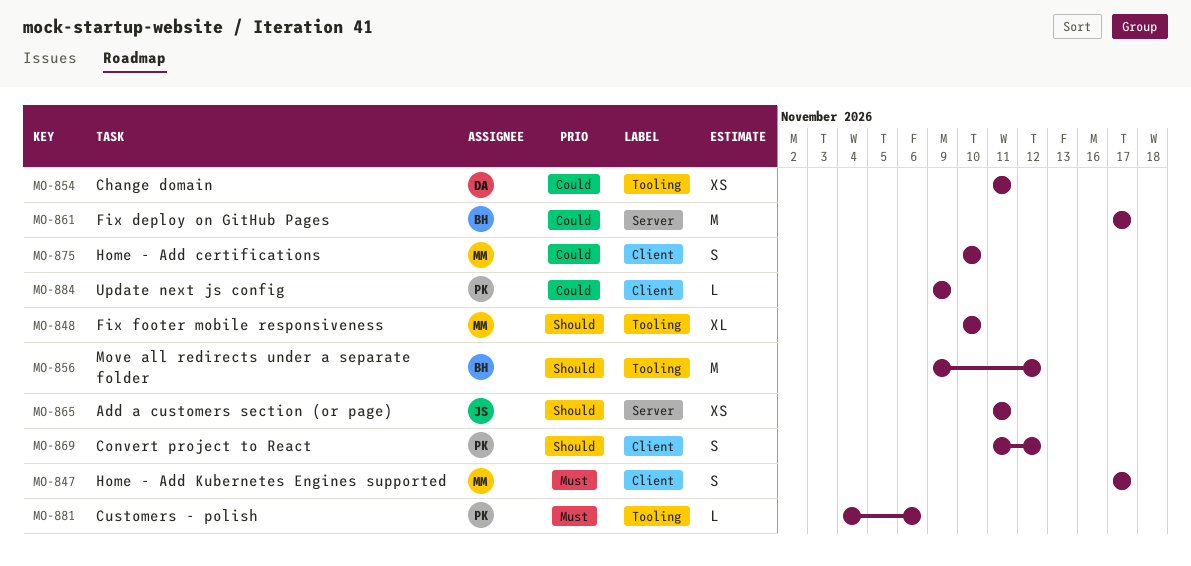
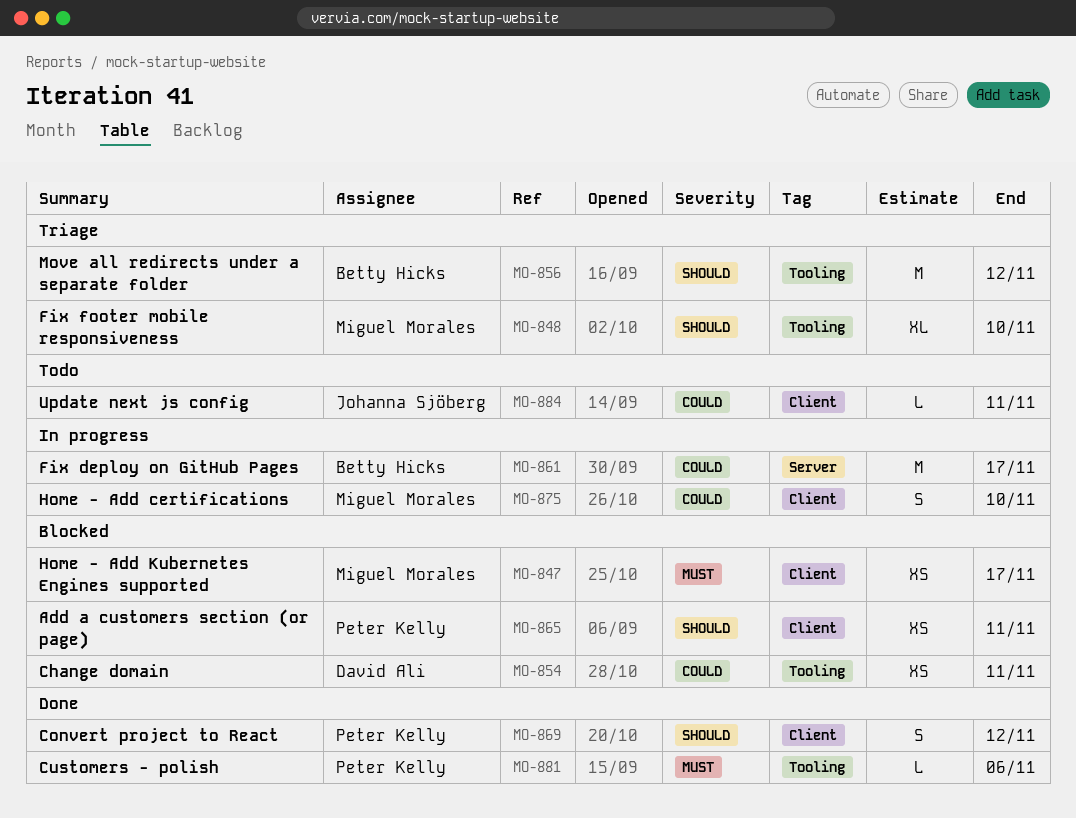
MO-847, estimate: S -> XS
MO-865, owner: Johanna Sjöberg -> Peter Kelly
MO-865, label: Server -> Client
MO-884, owner: Peter Kelly -> Johanna Sjöberg
MO-884, due: Nov 9 -> Nov 11

